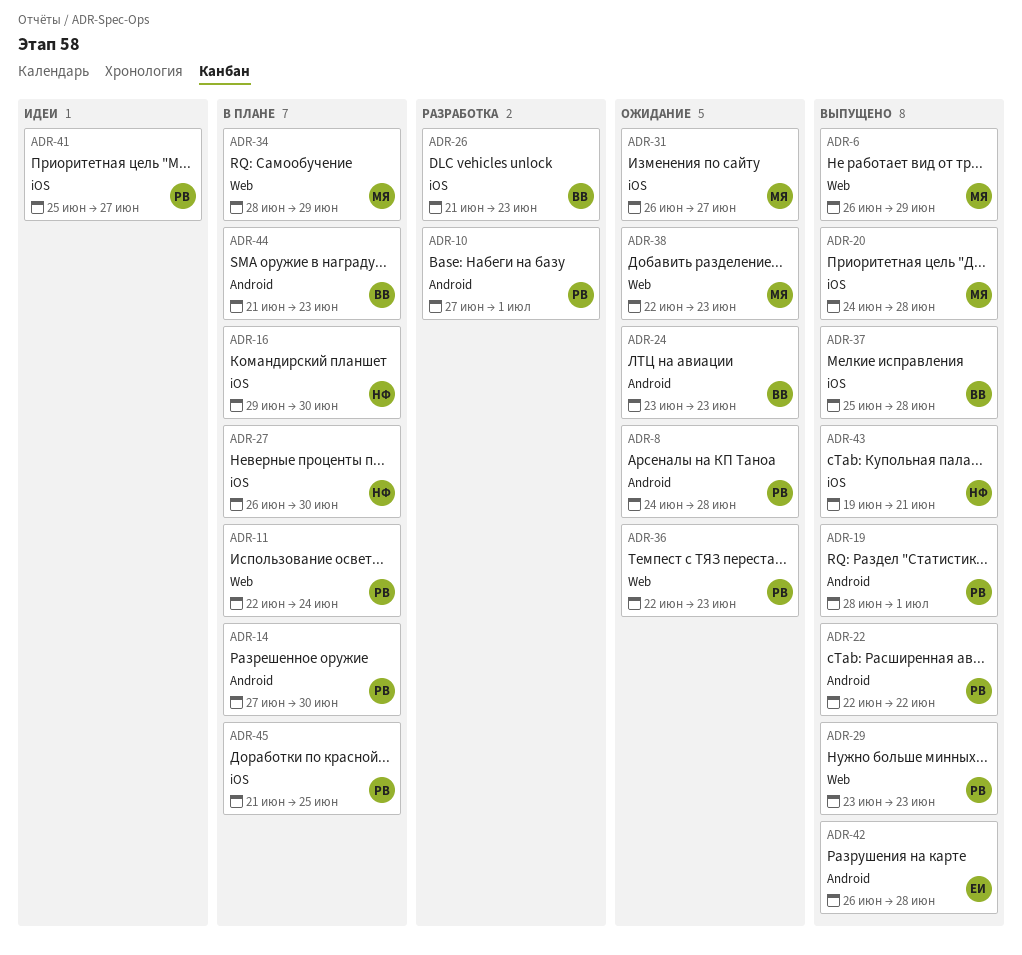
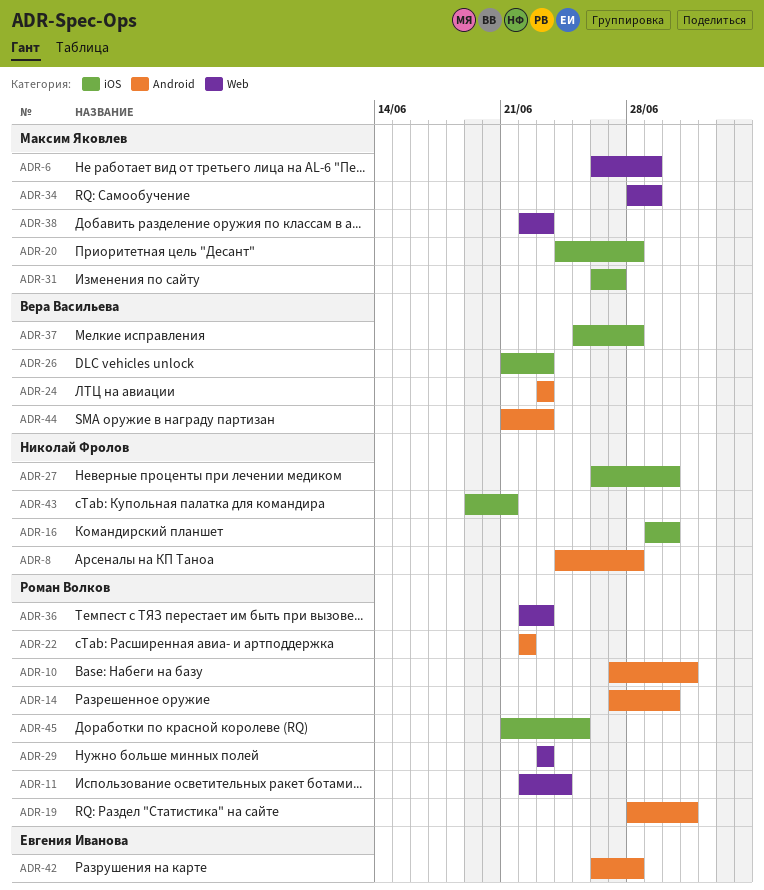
ADR-8, owner: Роман Волков -> Николай Фролов
ADR-41: present -> none

